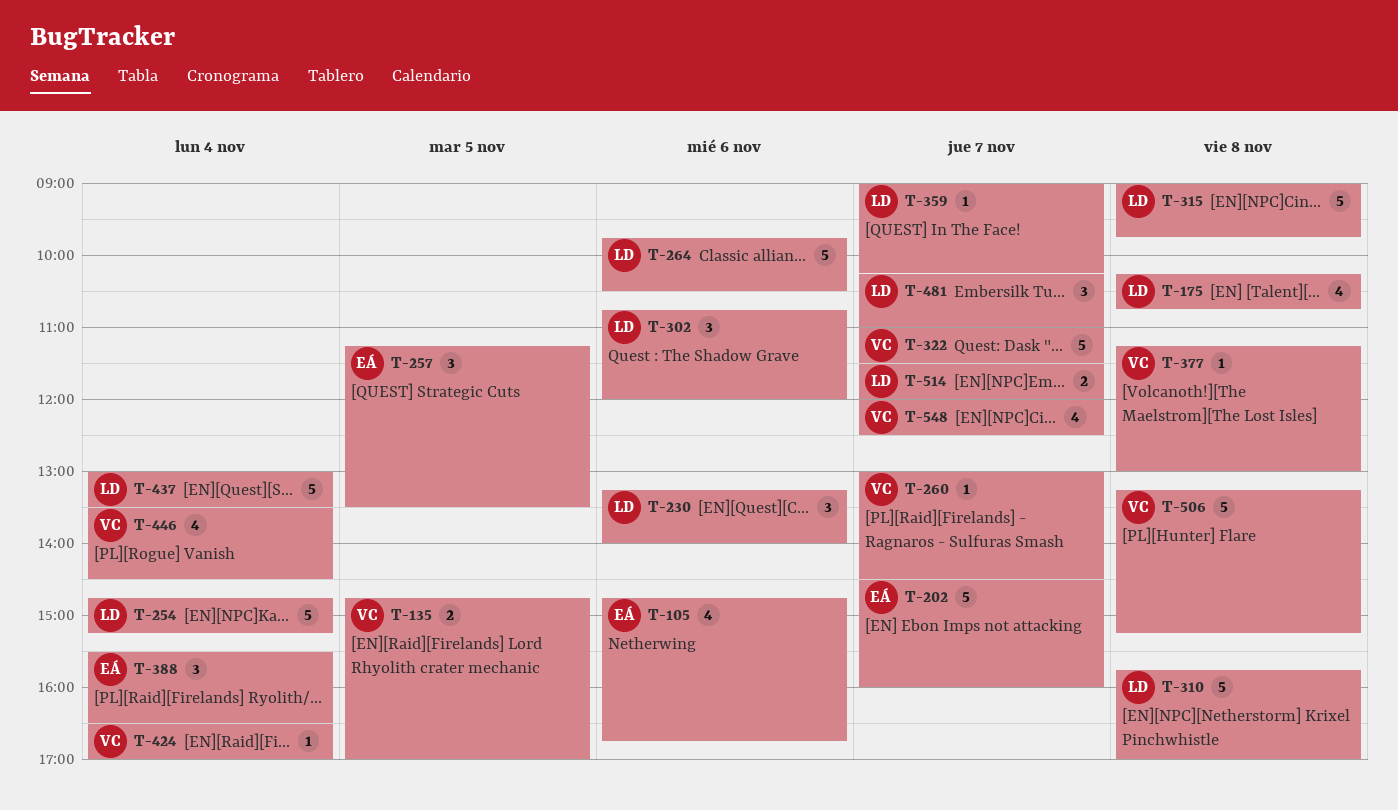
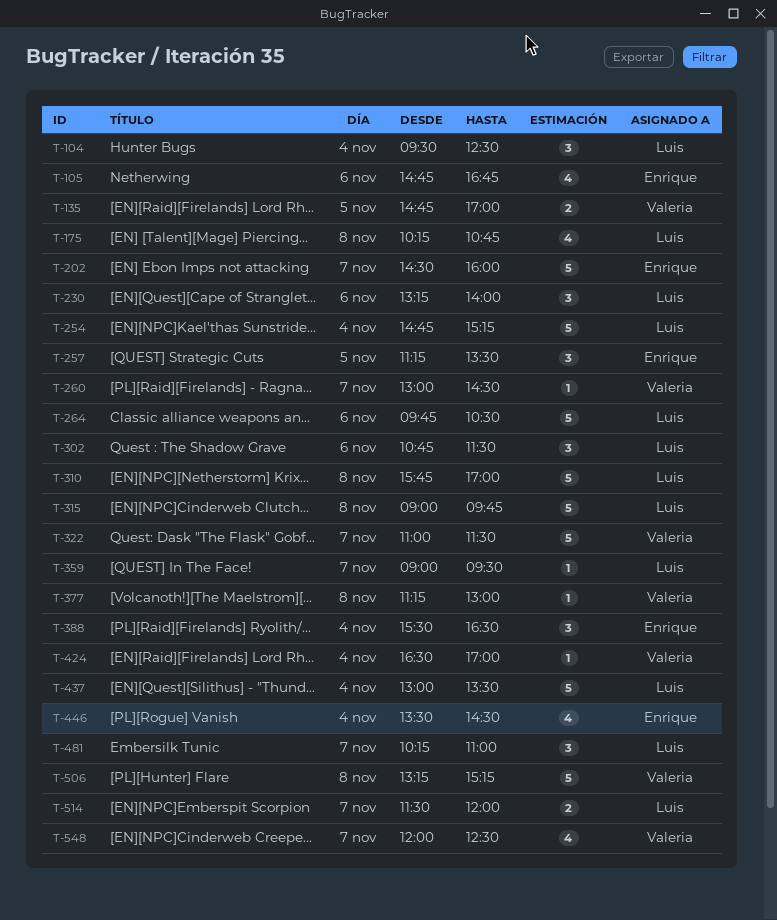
T-104: none -> present
T-302, ends: 12:00 -> 11:30
T-359, ends: 10:15 -> 09:30
T-446, owner: Valeria -> Enrique

